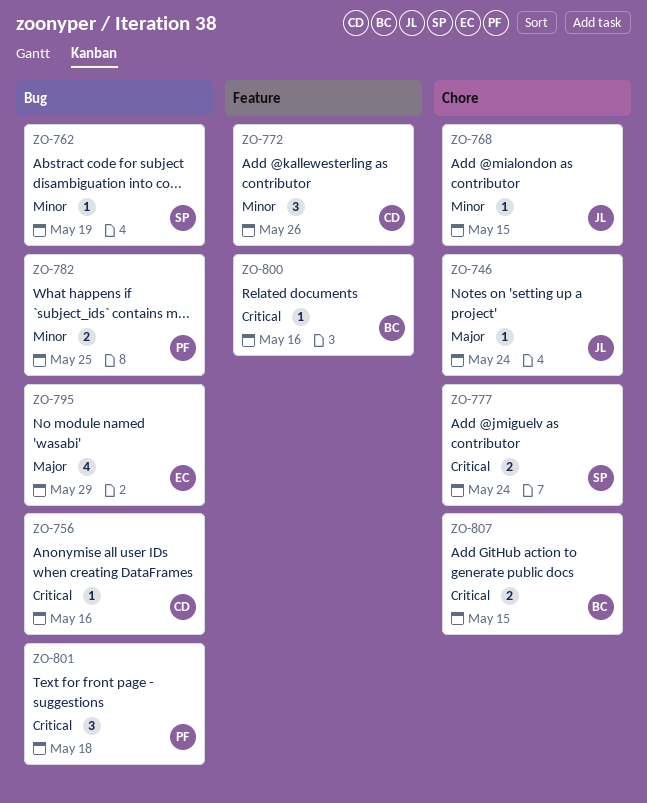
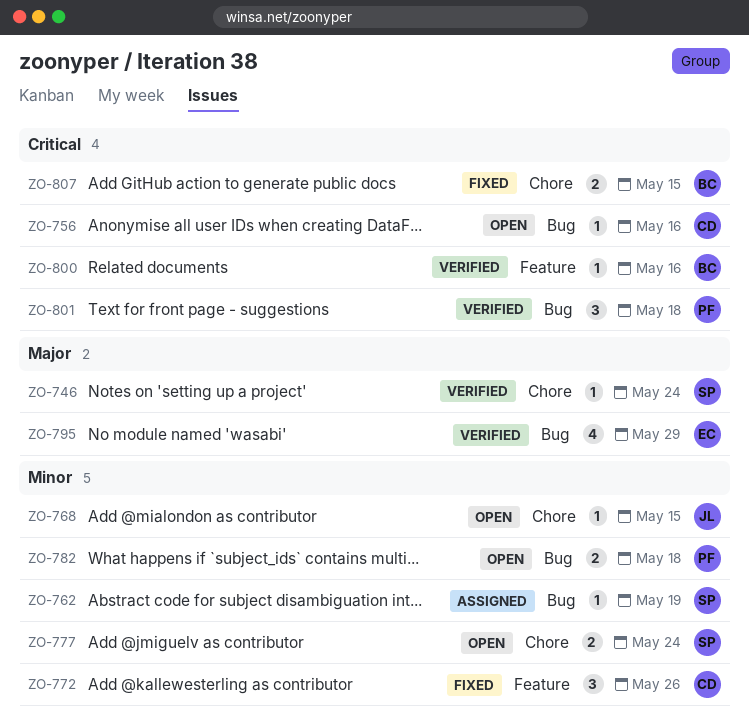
ZO-746, owner: JL -> SP
ZO-777, priority: Critical -> Minor
ZO-782, due: May 25 -> May 18

